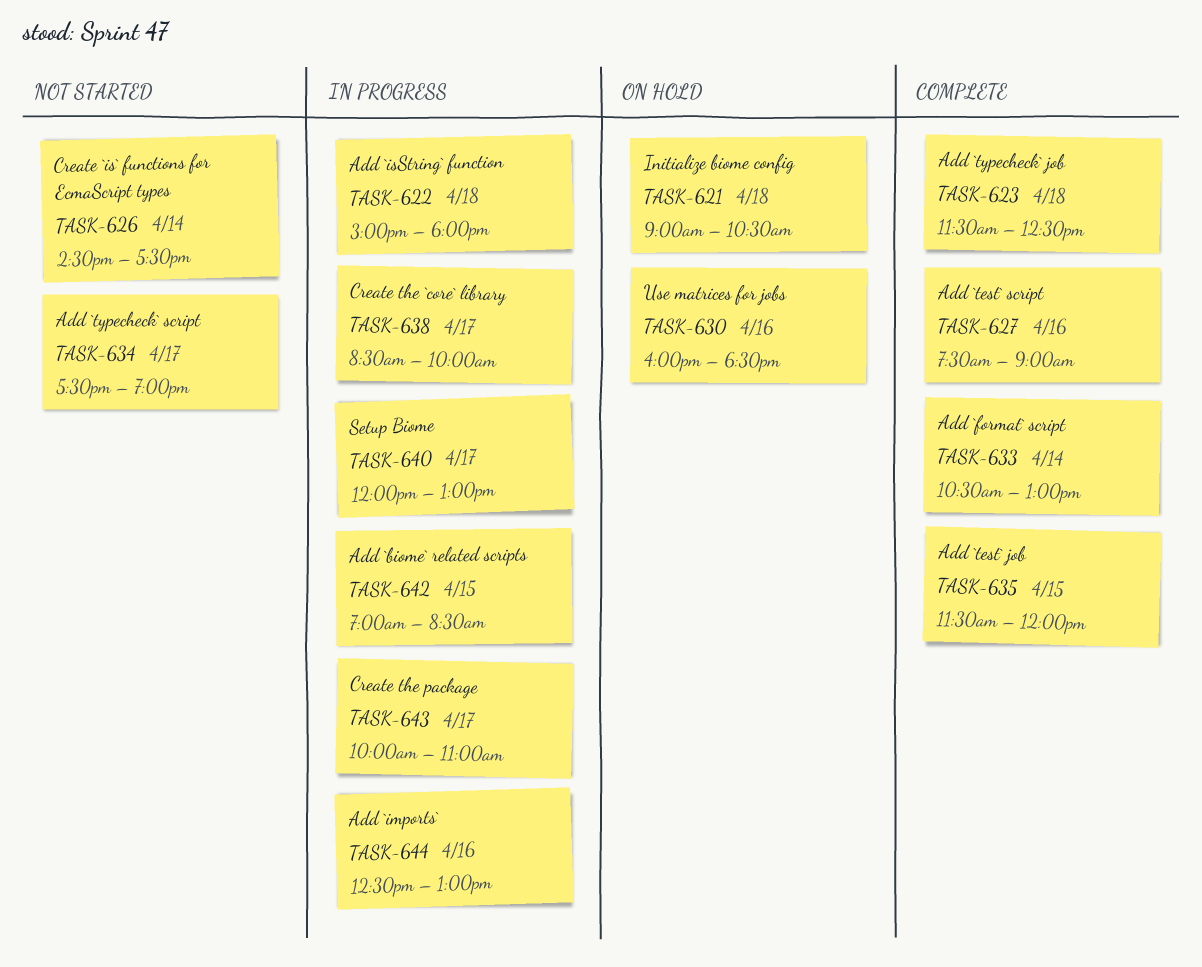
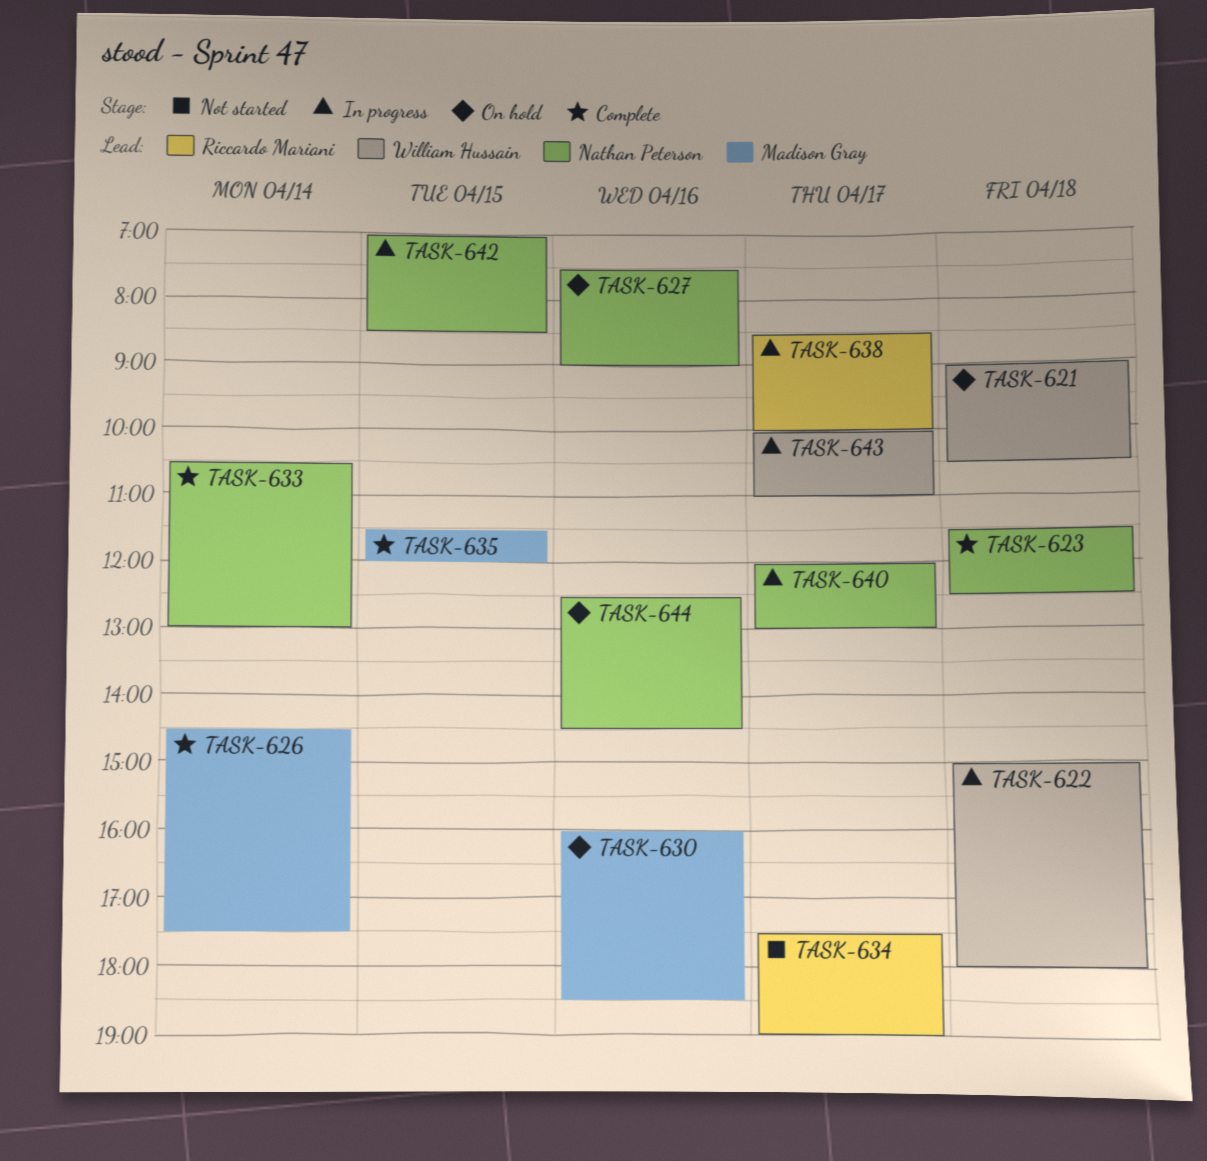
TASK-626, status: Not started -> Complete
TASK-627, status: Complete -> On hold
TASK-644, status: In progress -> On hold
TASK-644, ends: 13:00 -> 14:30

